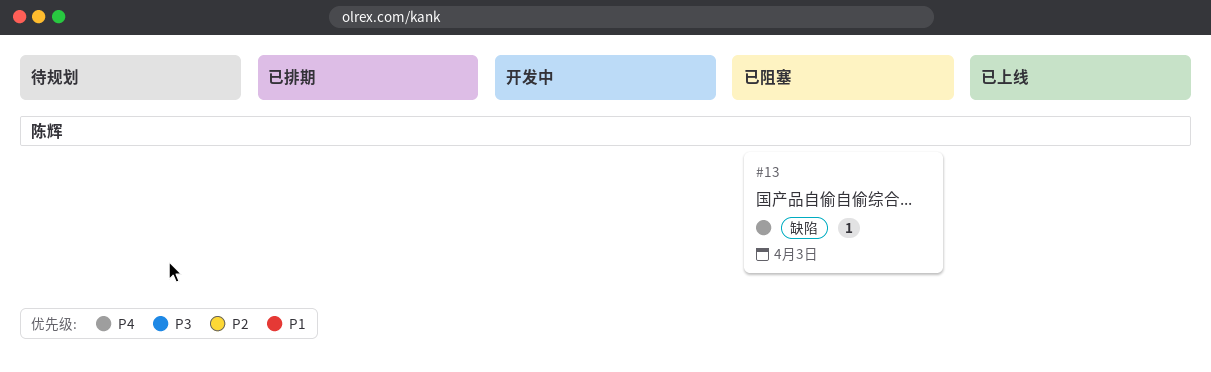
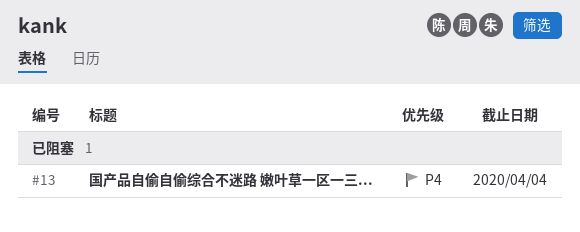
#13, due: Apr 3 -> Apr 4

